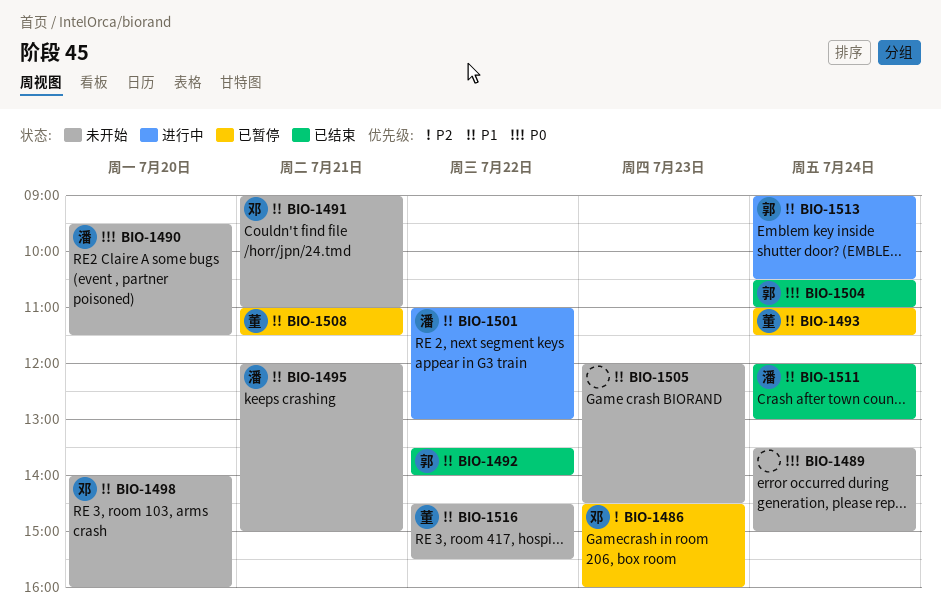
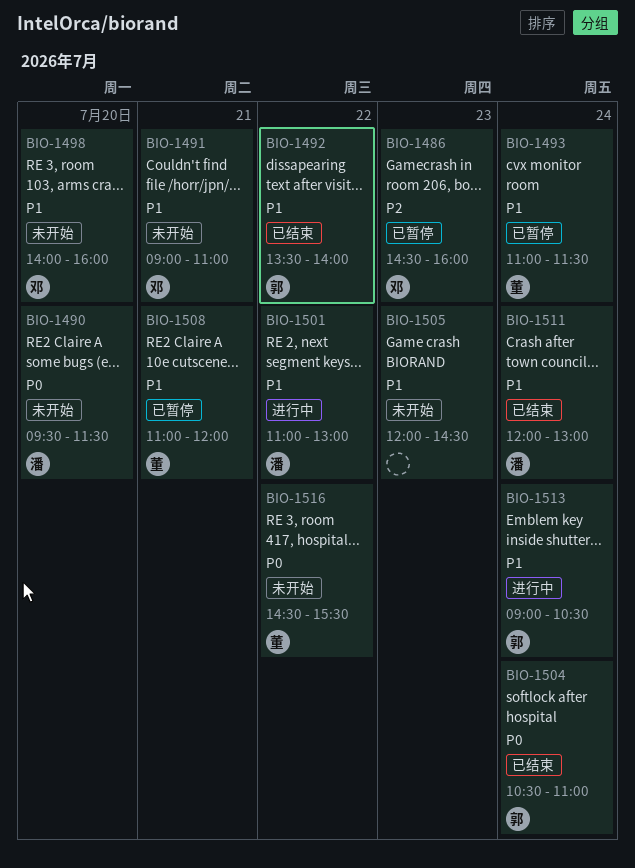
BIO-1489: present -> none
BIO-1495: present -> none
BIO-1508, ends: 11:30 -> 12:00
BIO-1516, priority: P1 -> P0

